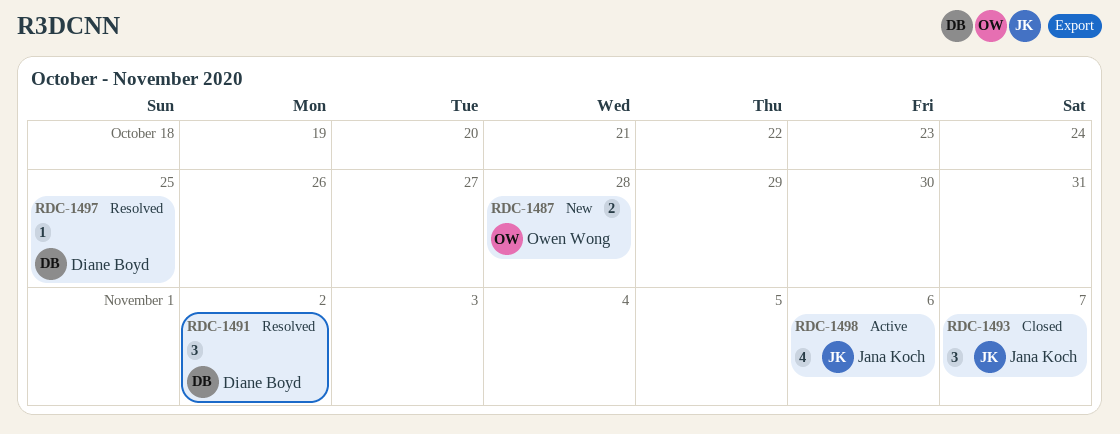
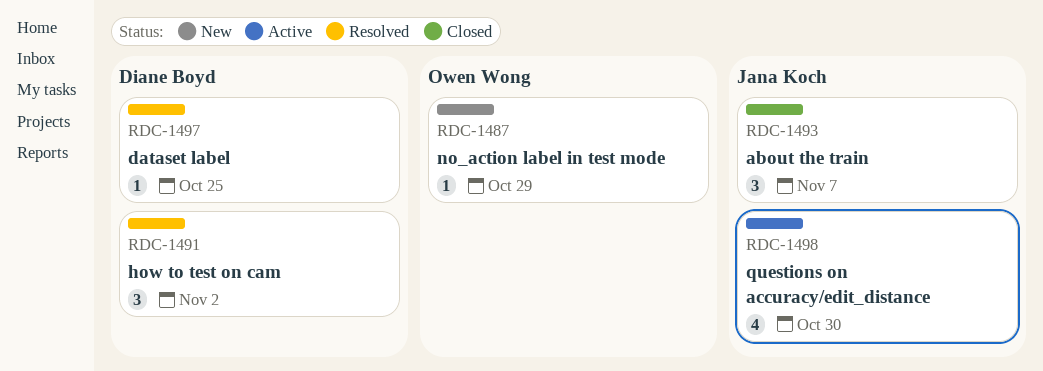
RDC-1487, estimate: 2 -> 1
RDC-1487, due: Oct 28 -> Oct 29
RDC-1498, due: Nov 6 -> Oct 30

